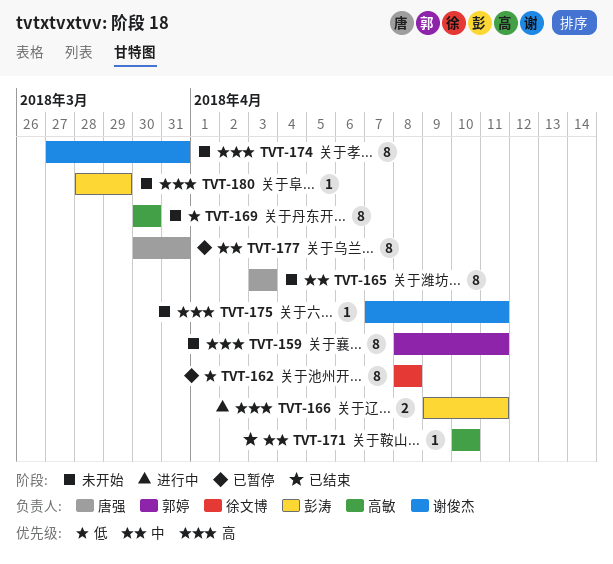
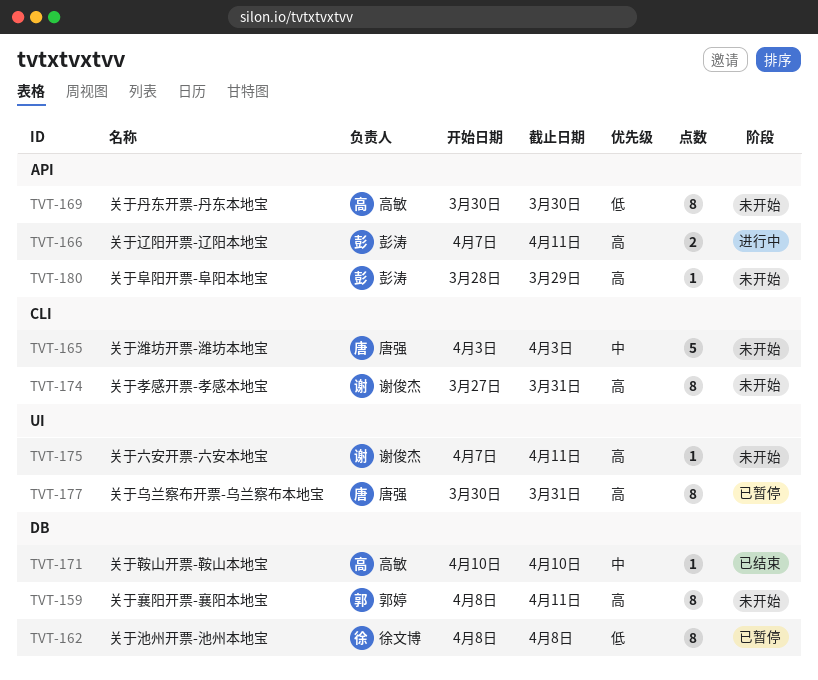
TVT-165, estimate: 8 -> 5
TVT-166, start: Apr 9 -> Apr 7
TVT-177, priority: 中 -> 高

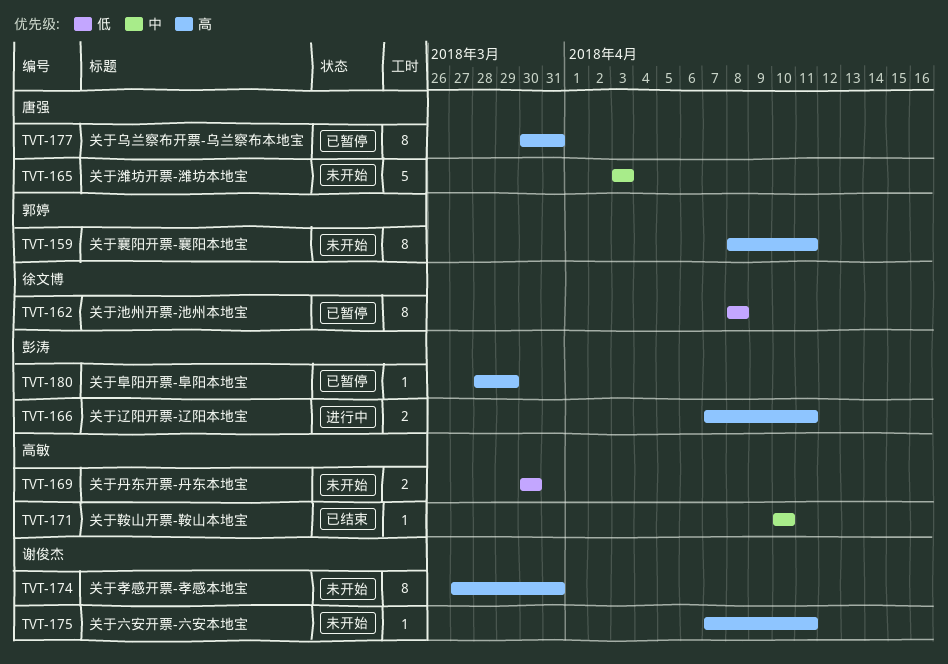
TVT-169, estimate: 8 -> 2
TVT-180, status: 未开始 -> 已暂停

